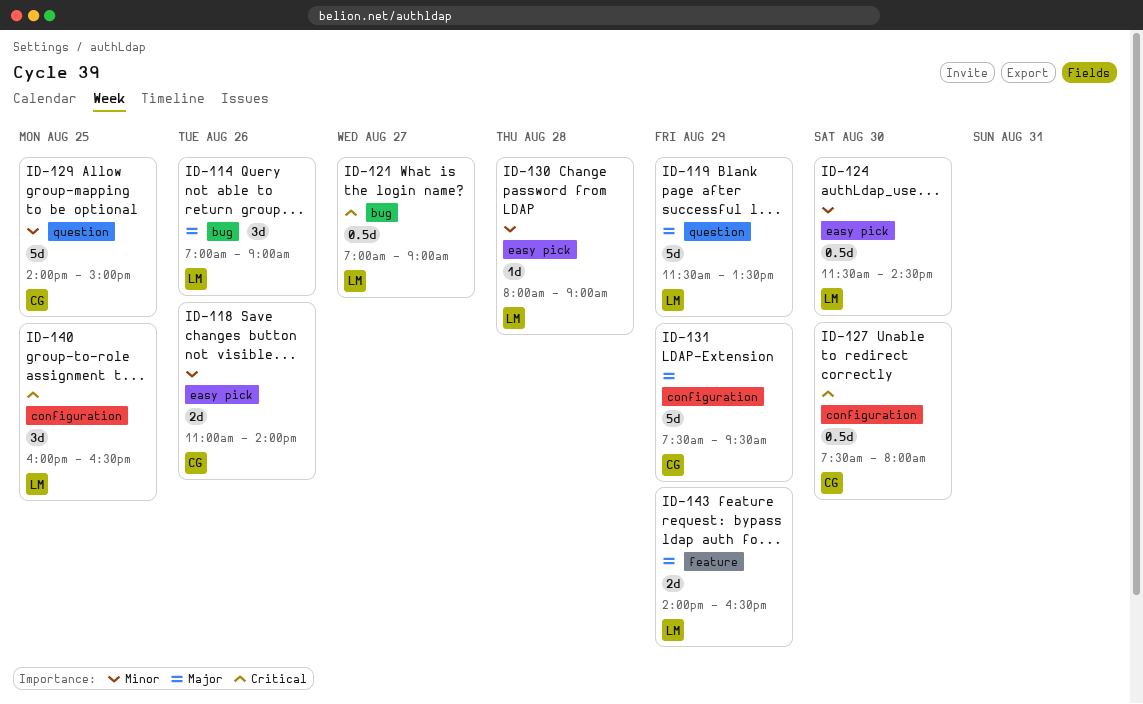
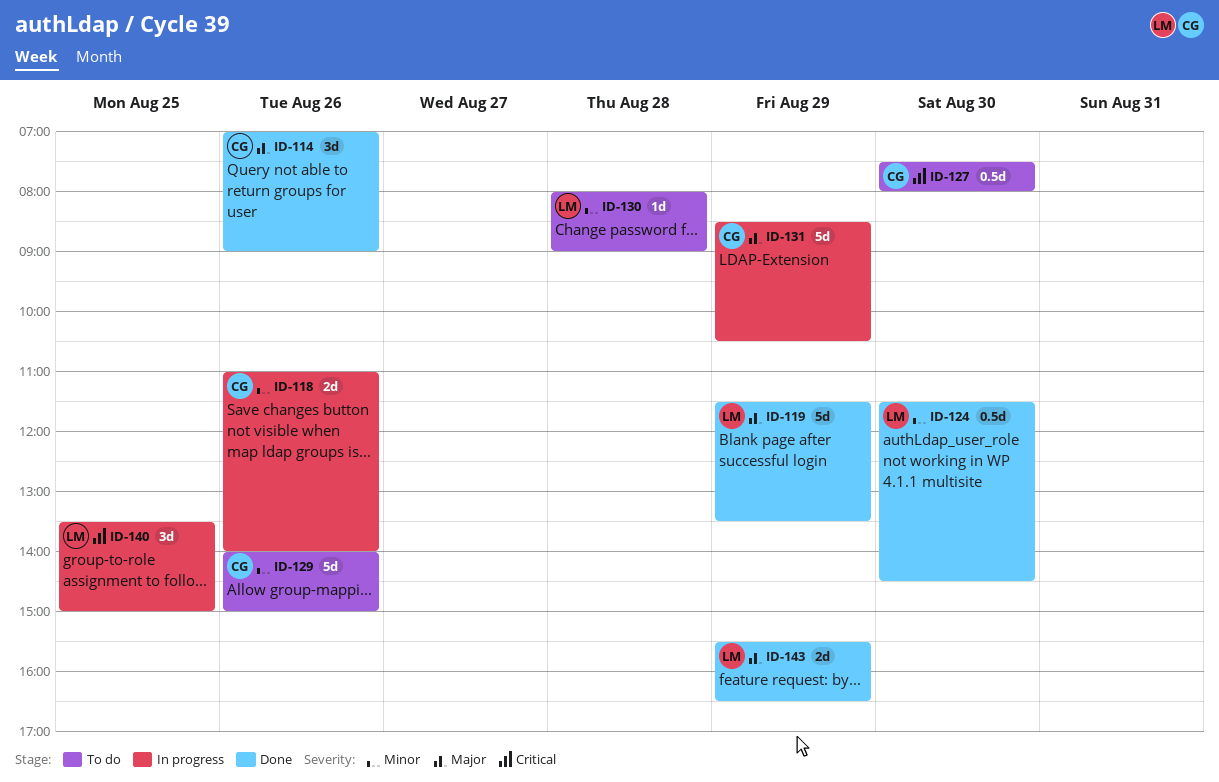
ID-114, owner: LM -> CG
ID-121: present -> none
ID-129, day: Aug 25 -> Aug 26
ID-131, begins: 07:30 -> 08:30
ID-131, ends: 09:30 -> 10:30
ID-140, begins: 16:00 -> 13:30
ID-140, ends: 16:30 -> 15:00
ID-143, begins: 14:00 -> 15:30

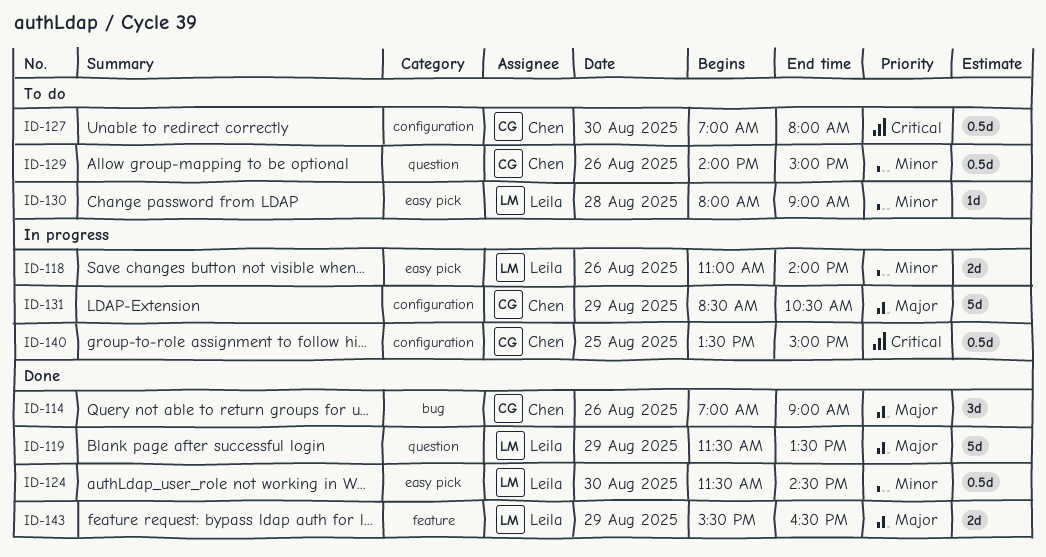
ID-118, owner: Chen -> Leila
ID-127, begins: 07:30 -> 07:00
ID-129, estimate: 5d -> 0.5d
ID-140, owner: Leila -> Chen
ID-140, estimate: 3d -> 0.5d

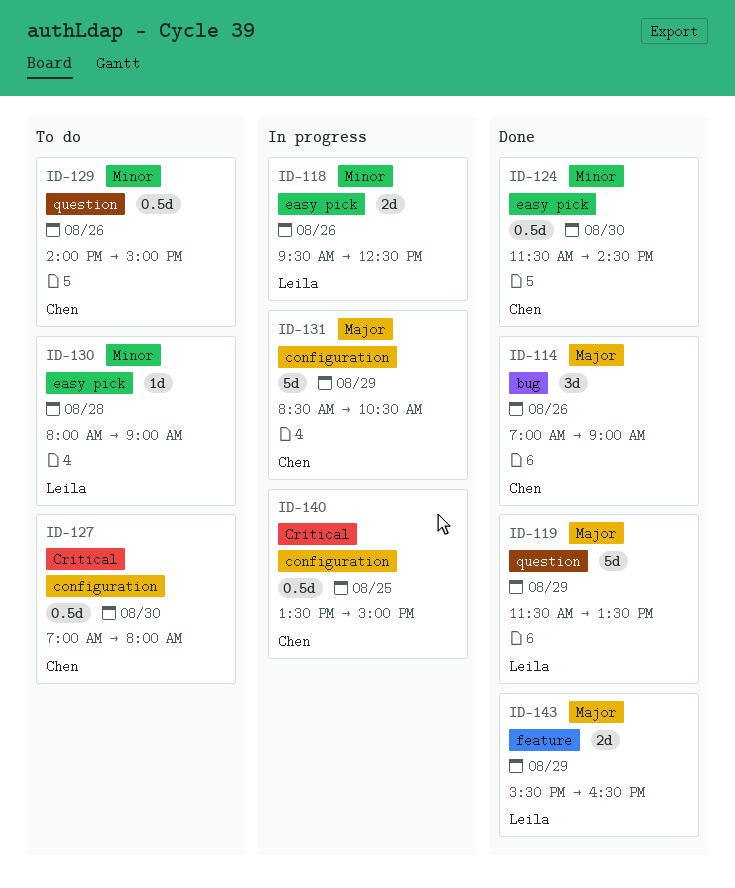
ID-118, begins: 11:00 -> 09:30
ID-118, ends: 14:00 -> 12:30
ID-124, owner: Leila -> Chen

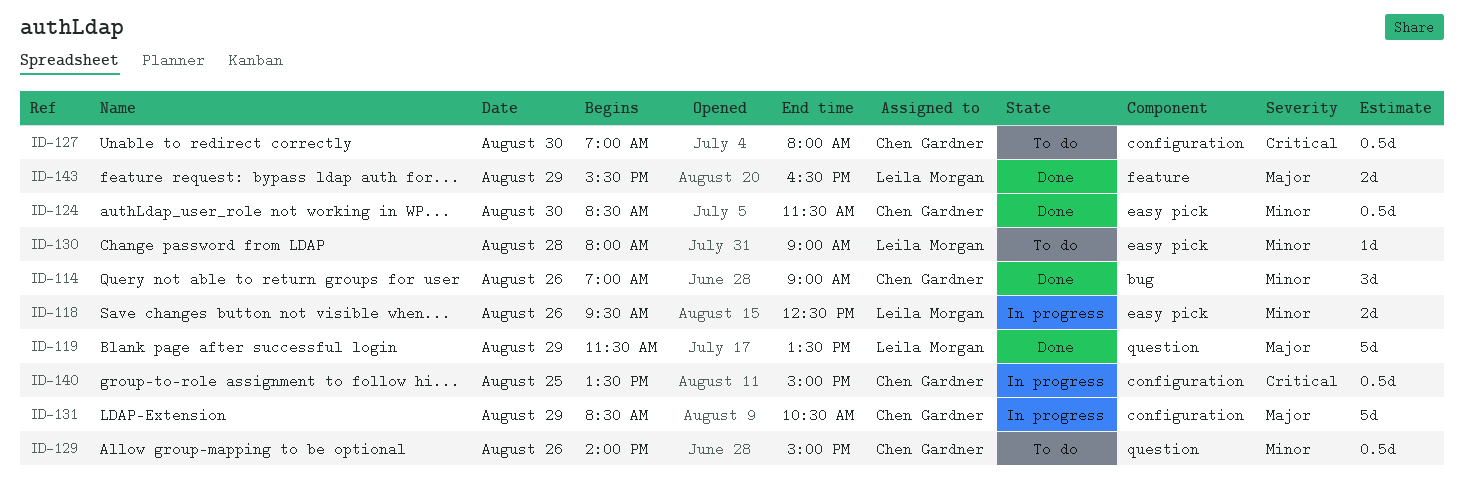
ID-114, priority: Major -> Minor
ID-124, begins: 11:30 -> 08:30
ID-124, ends: 14:30 -> 11:30

